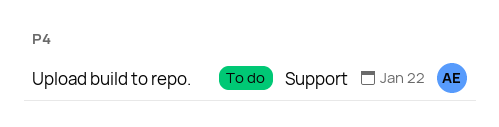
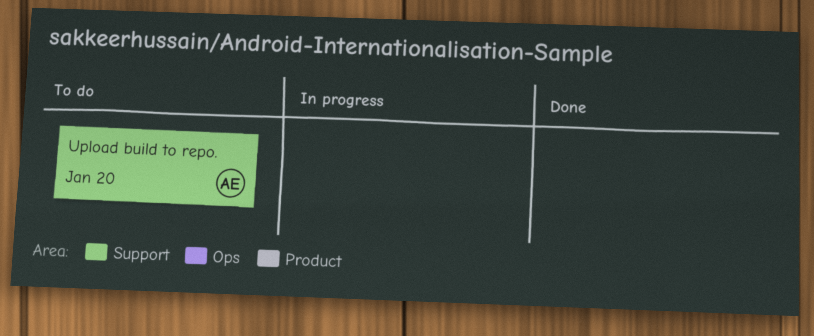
Upload build to repo., due: Jan 22 -> Jan 20

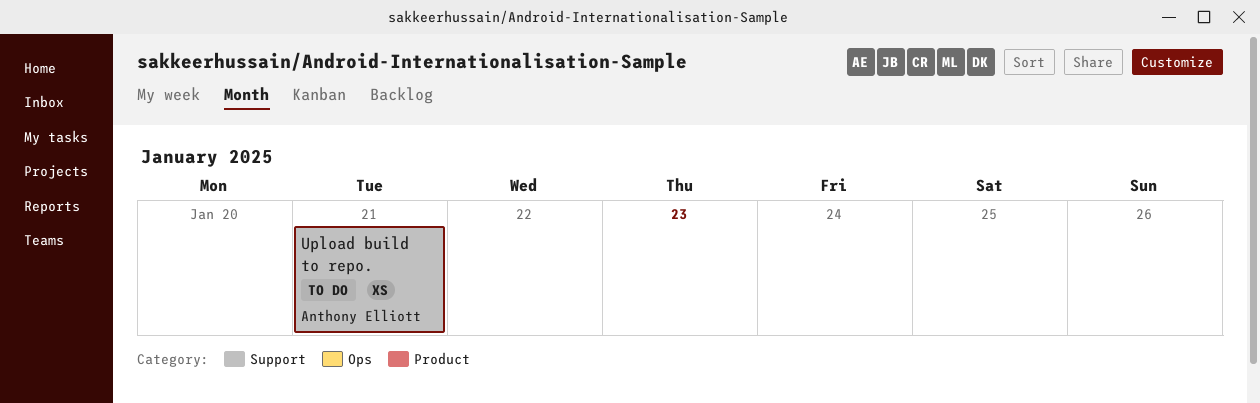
Upload build to repo., due: Jan 20 -> Jan 21

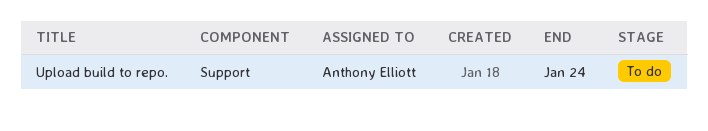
Upload build to repo., due: Jan 21 -> Jan 24

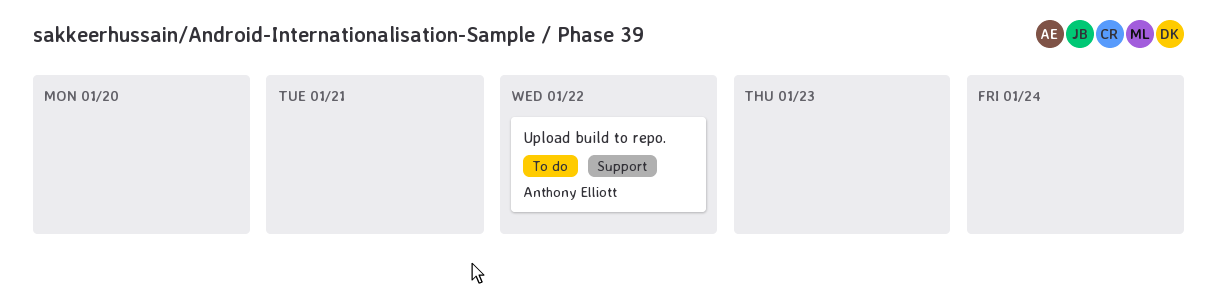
Upload build to repo., due: Jan 24 -> Jan 22

